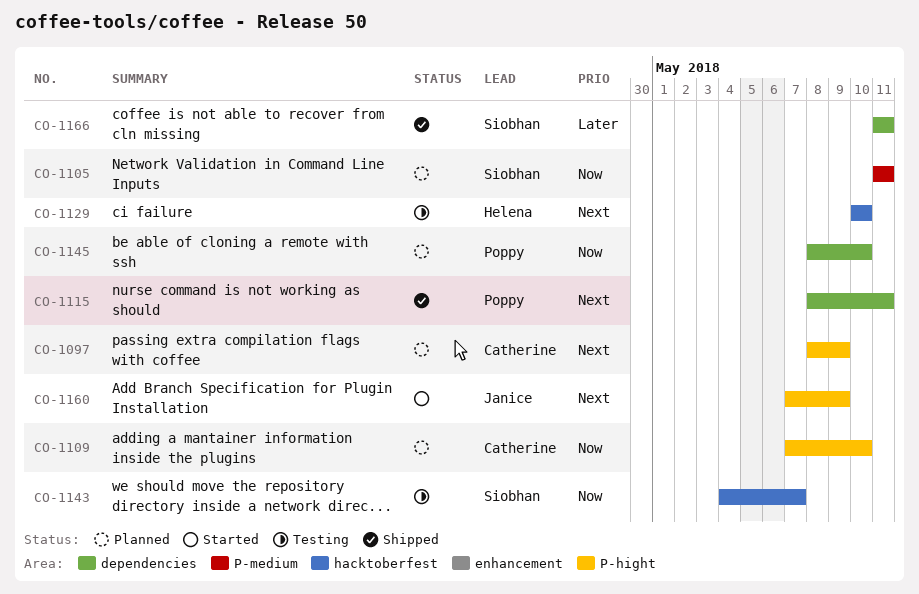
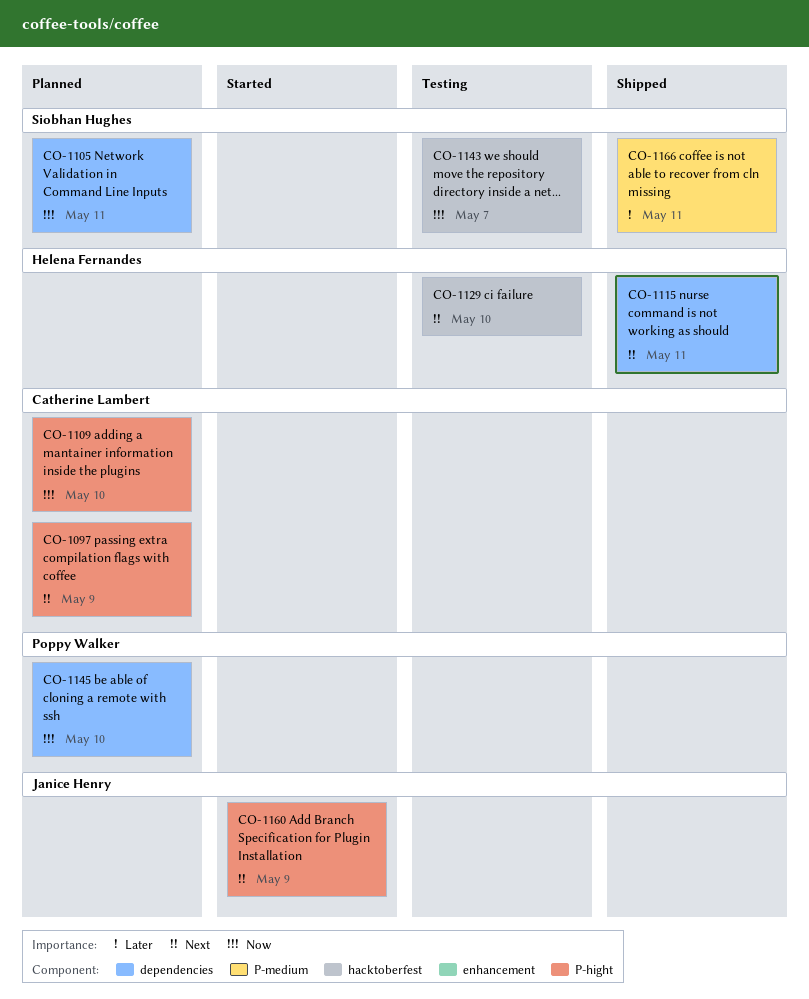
CO-1105, label: P-medium -> dependencies
CO-1115, owner: Poppy Walker -> Helena Fernandes
CO-1166, label: dependencies -> P-medium

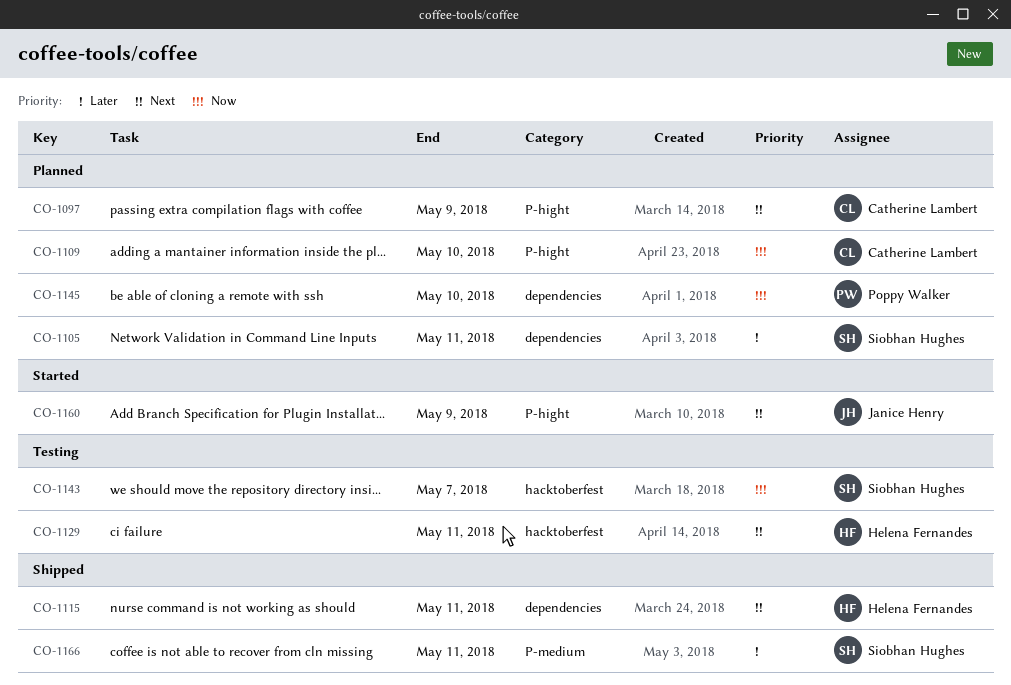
CO-1105, priority: Now -> Later
CO-1129, due: May 10 -> May 11

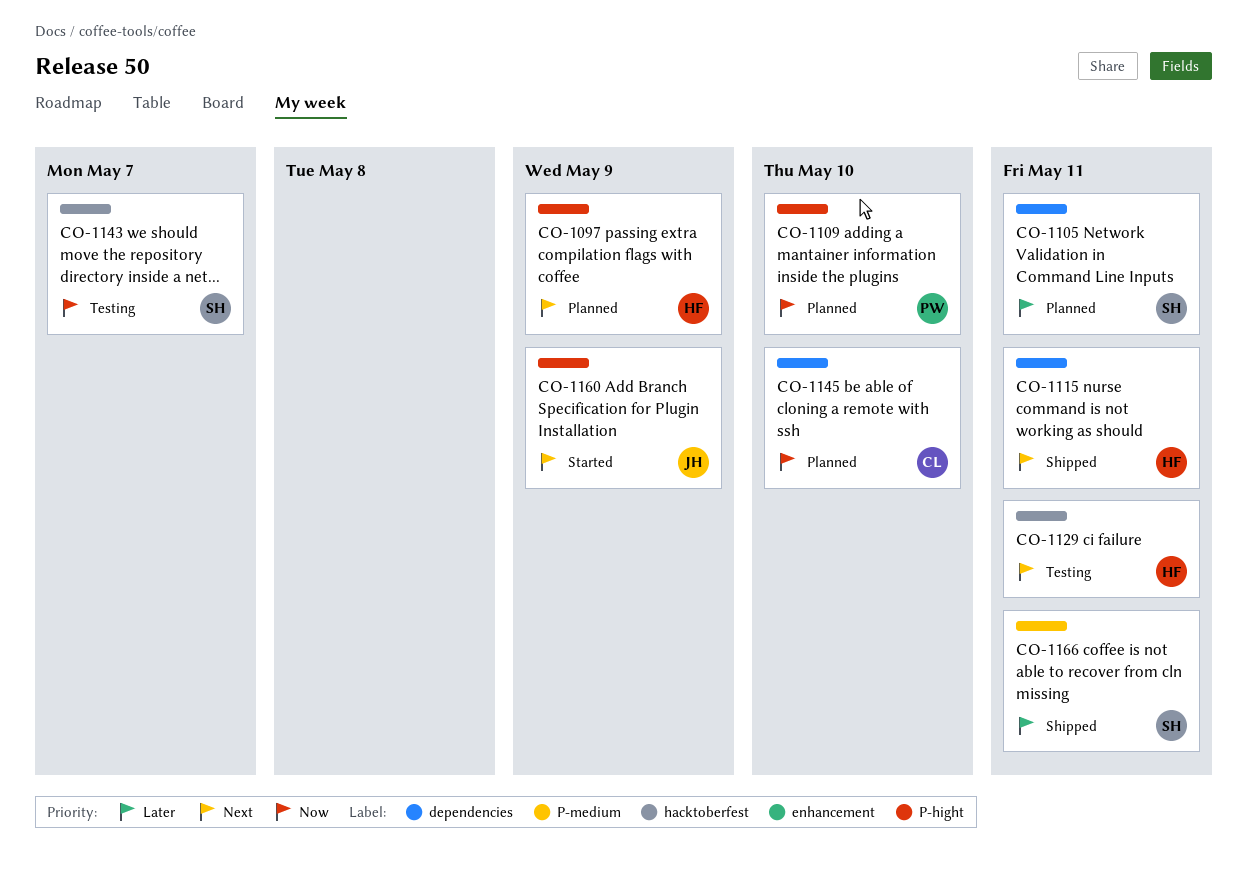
CO-1097, owner: Catherine Lambert -> Helena Fernandes
CO-1109, owner: Catherine Lambert -> Poppy Walker
CO-1145, owner: Poppy Walker -> Catherine Lambert

